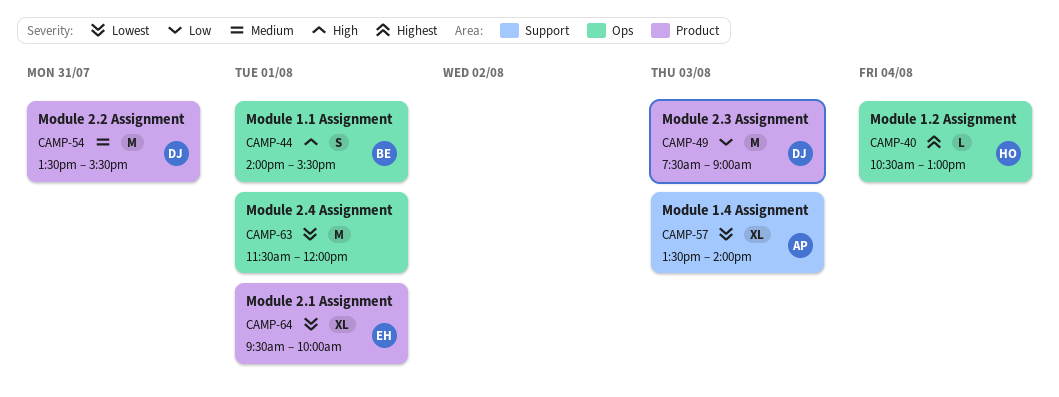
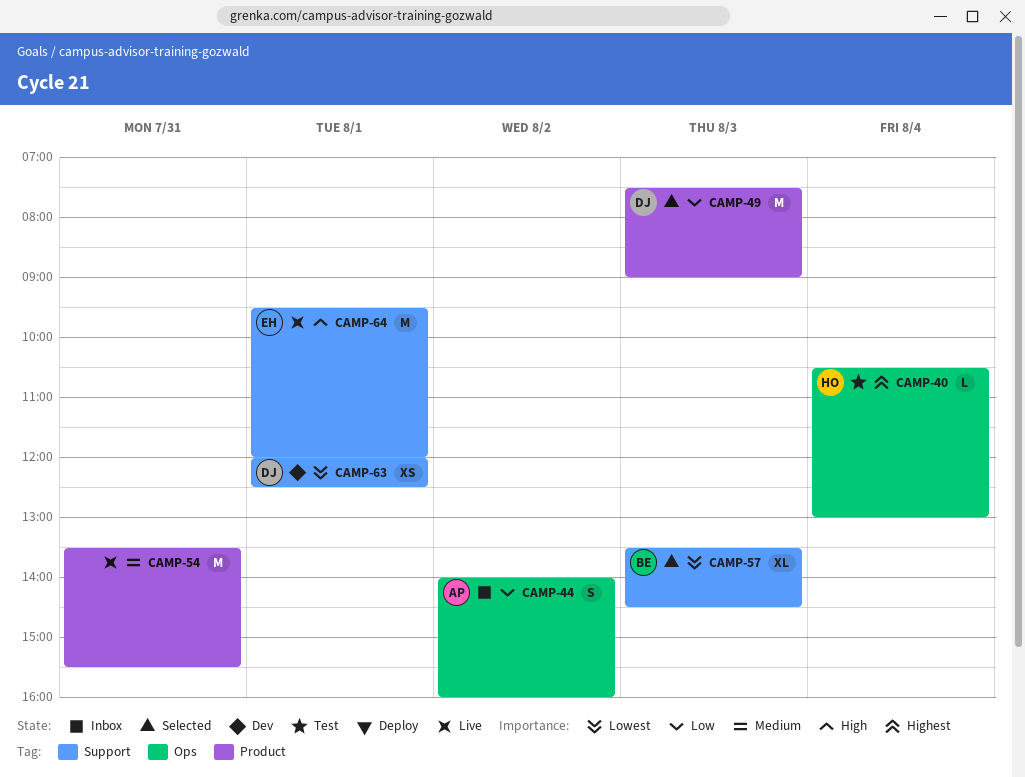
CAMP-44, owner: BE -> AP
CAMP-44, priority: High -> Low
CAMP-44, day: Aug 1 -> Aug 2
CAMP-44, ends: 15:30 -> 16:00
CAMP-54, owner: DJ -> none
CAMP-57, owner: AP -> BE
CAMP-57, ends: 14:00 -> 14:30
CAMP-63, owner: none -> DJ
CAMP-63, label: Ops -> Support
CAMP-63, estimate: M -> XS
CAMP-63, begins: 11:30 -> 12:00
CAMP-63, ends: 12:00 -> 12:30
CAMP-64, priority: Lowest -> High
CAMP-64, label: Product -> Support
CAMP-64, estimate: XL -> M
CAMP-64, ends: 10:00 -> 12:00

